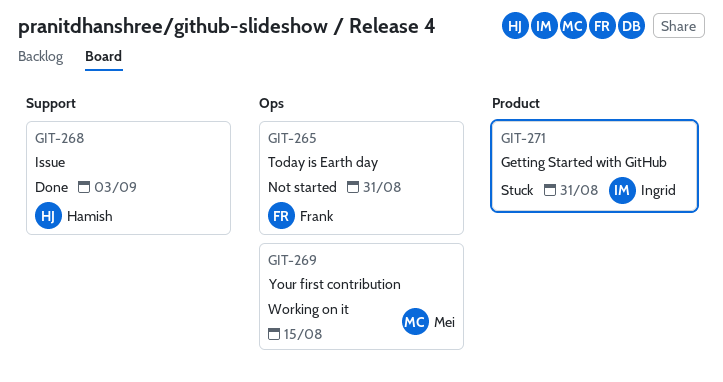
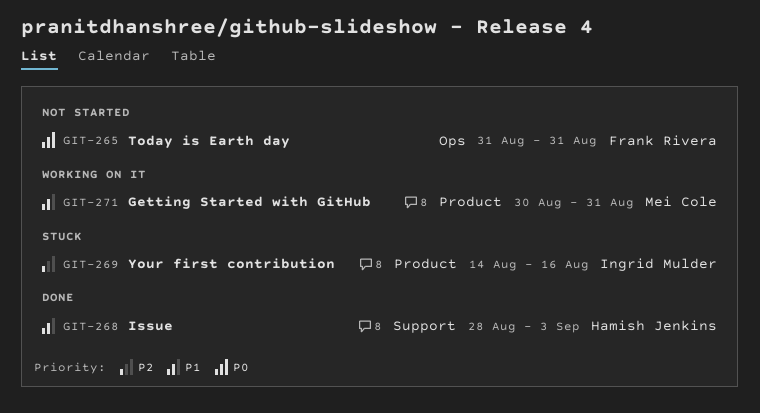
GIT-269, status: Working on it -> Stuck
GIT-269, owner: Mei Cole -> Ingrid Mulder
GIT-269, label: Ops -> Product
GIT-269, due: Aug 15 -> Aug 16
GIT-271, status: Stuck -> Working on it
GIT-271, owner: Ingrid Mulder -> Mei Cole

